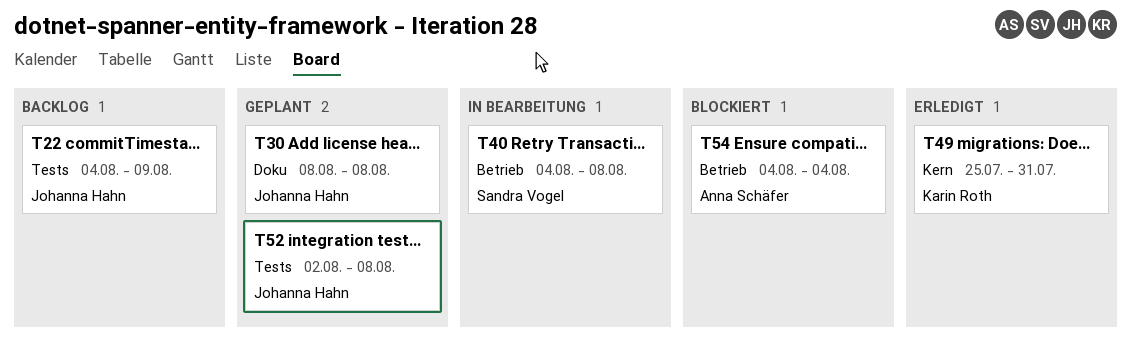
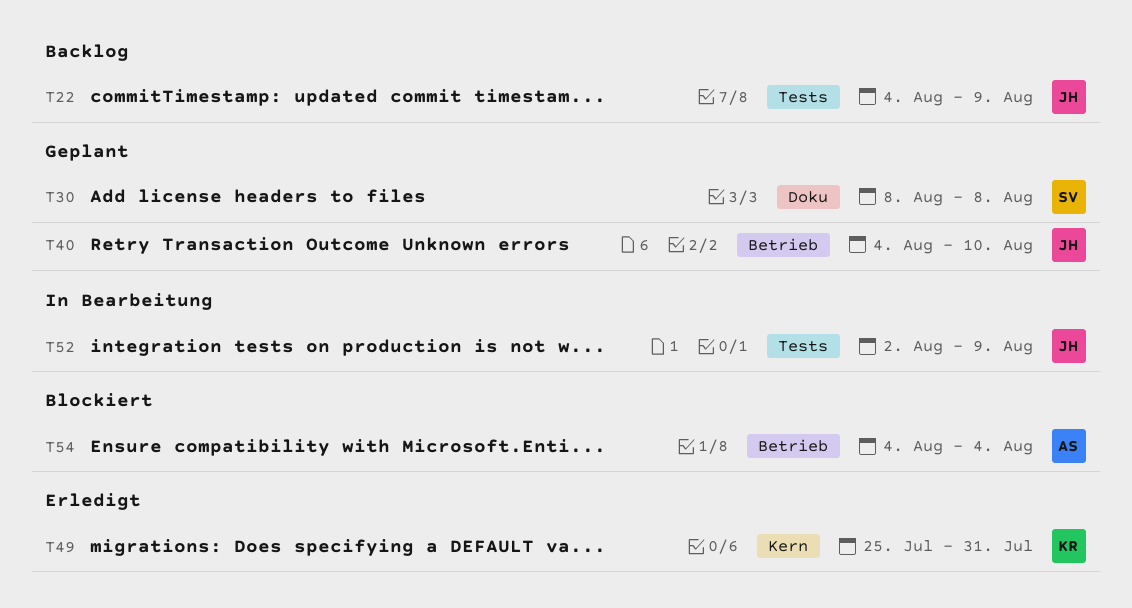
T30, owner: Johanna Hahn -> Sandra Vogel
T40, status: In Bearbeitung -> Geplant
T40, owner: Sandra Vogel -> Johanna Hahn
T40, due: Aug 8 -> Aug 10
T52, status: Geplant -> In Bearbeitung
T52, due: Aug 8 -> Aug 9

